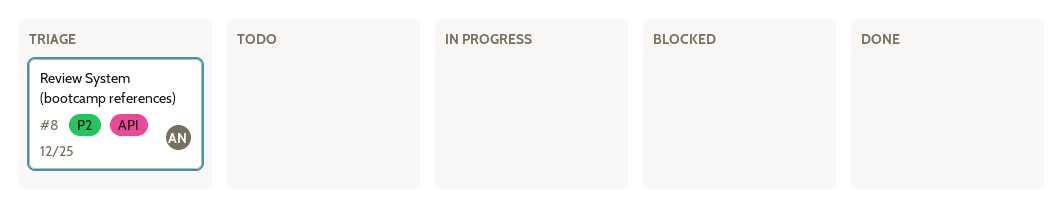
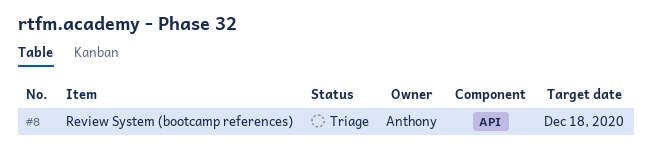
#8, due: Dec 25 -> Dec 18

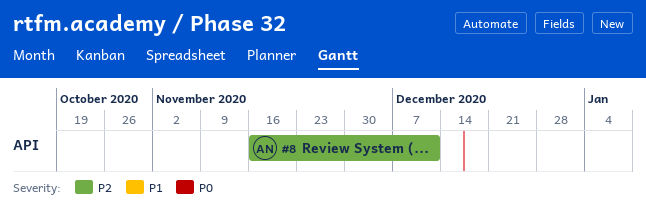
#8, due: Dec 18 -> Dec 11

